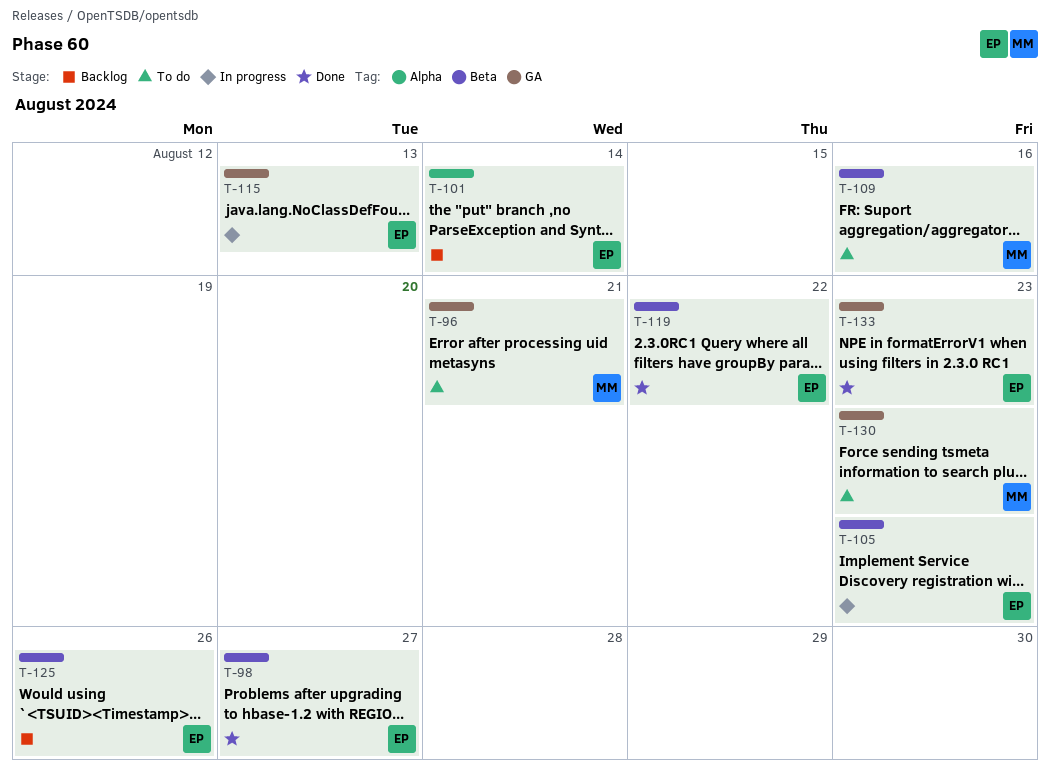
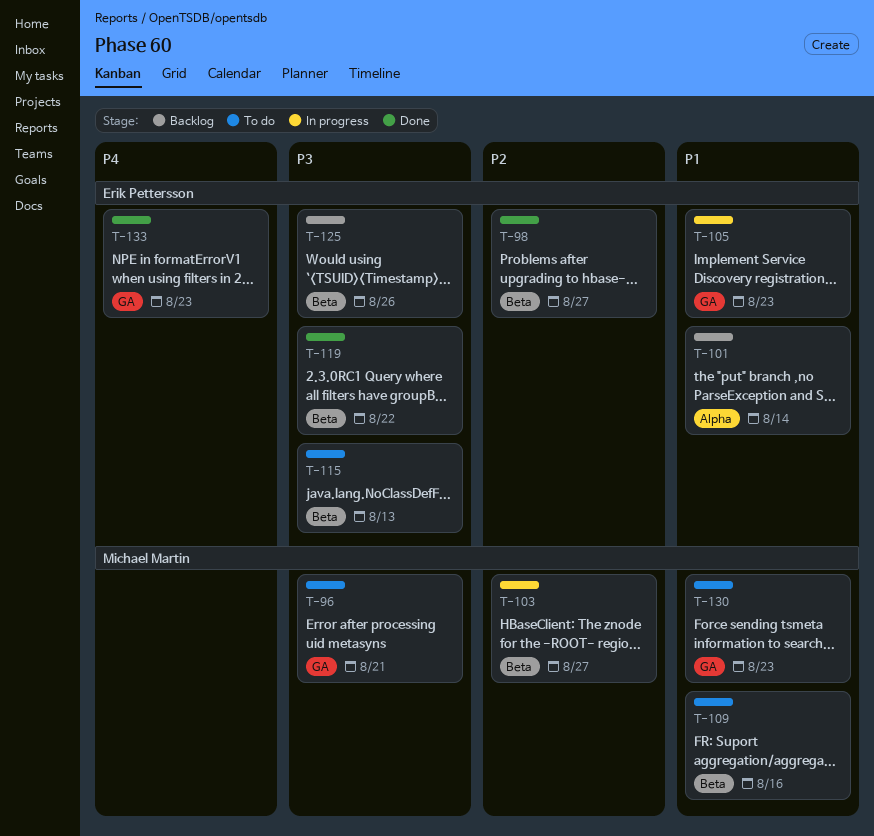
T-103: none -> present
T-105, label: Beta -> GA
T-115, status: In progress -> To do
T-115, label: GA -> Beta

